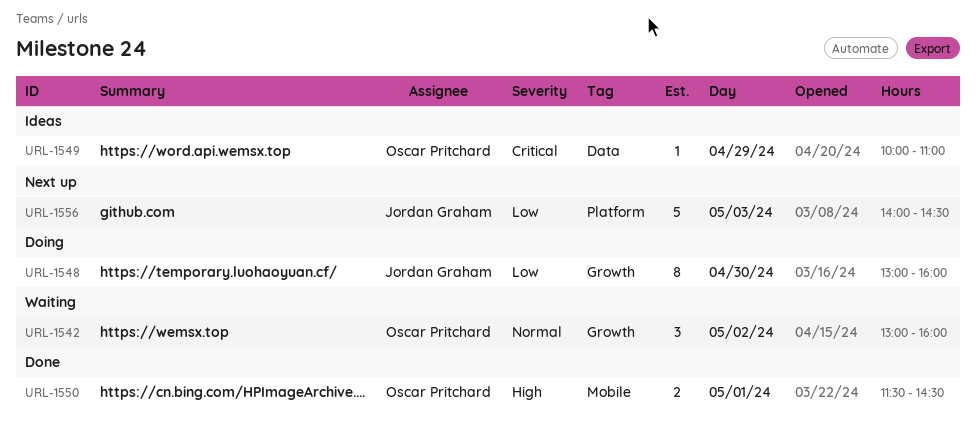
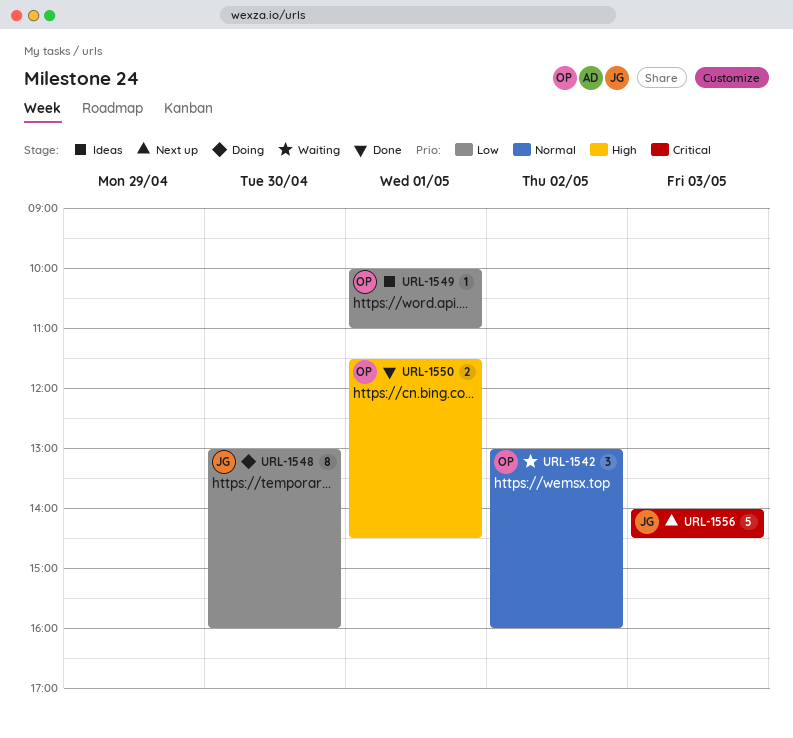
URL-1549, priority: Critical -> Low
URL-1549, day: Apr 29 -> May 1
URL-1556, priority: Low -> Critical

